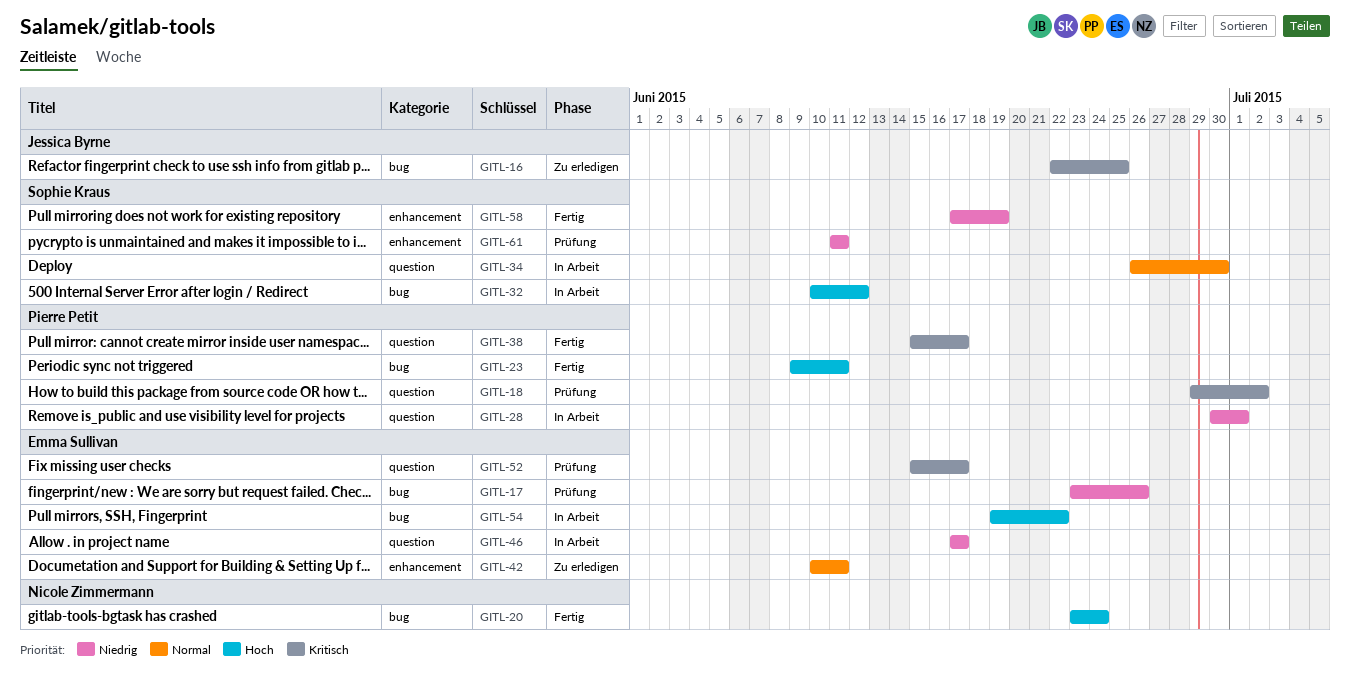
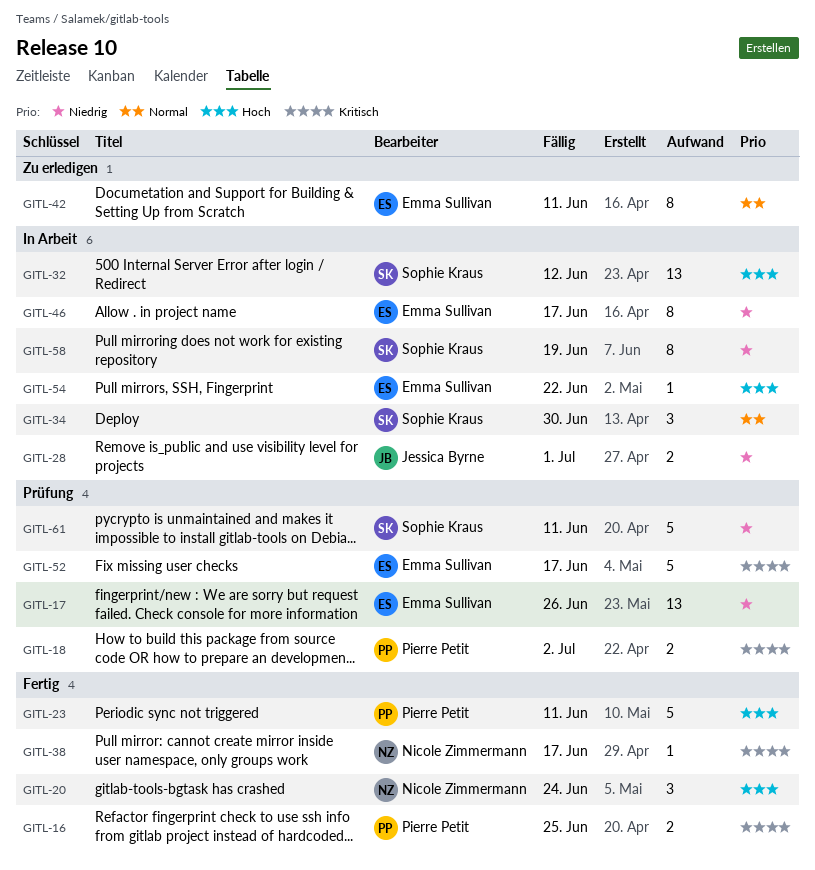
GITL-16, status: Zu erledigen -> Fertig
GITL-16, owner: Jessica Byrne -> Pierre Petit
GITL-28, owner: Pierre Petit -> Jessica Byrne
GITL-38, owner: Pierre Petit -> Nicole Zimmermann
GITL-58, status: Fertig -> In Arbeit

